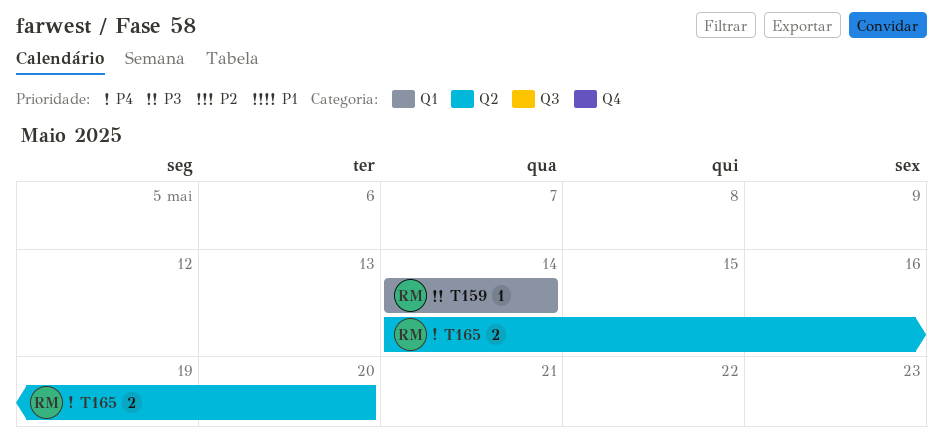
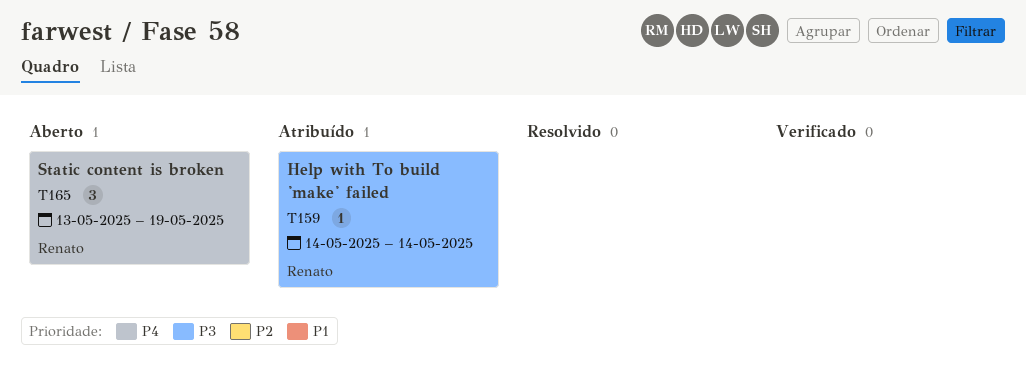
T165, estimate: 2 -> 3
T165, start: May 14 -> May 13
T165, due: May 20 -> May 19

